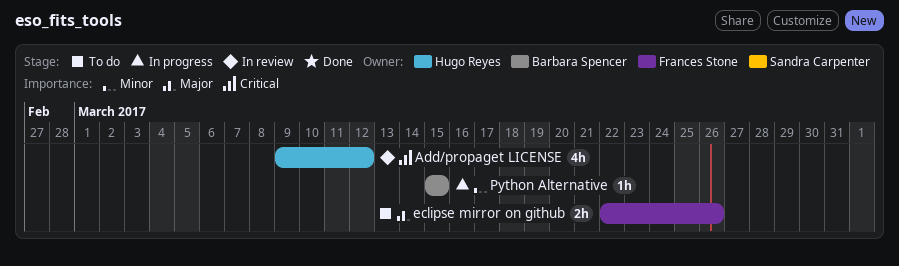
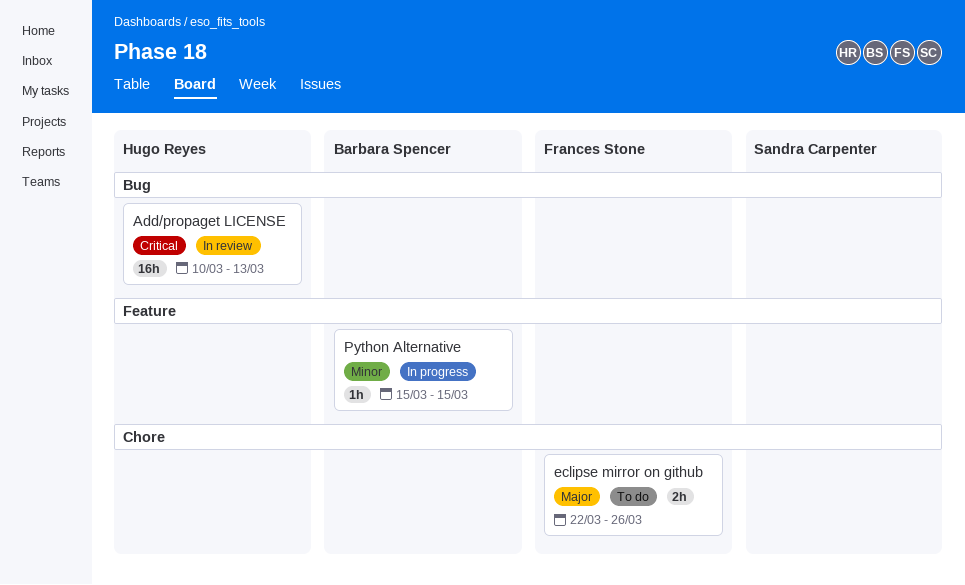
Add/propaget LICENSE, estimate: 4h -> 16h
Add/propaget LICENSE, start: Mar 9 -> Mar 10
Add/propaget LICENSE, due: Mar 12 -> Mar 13

